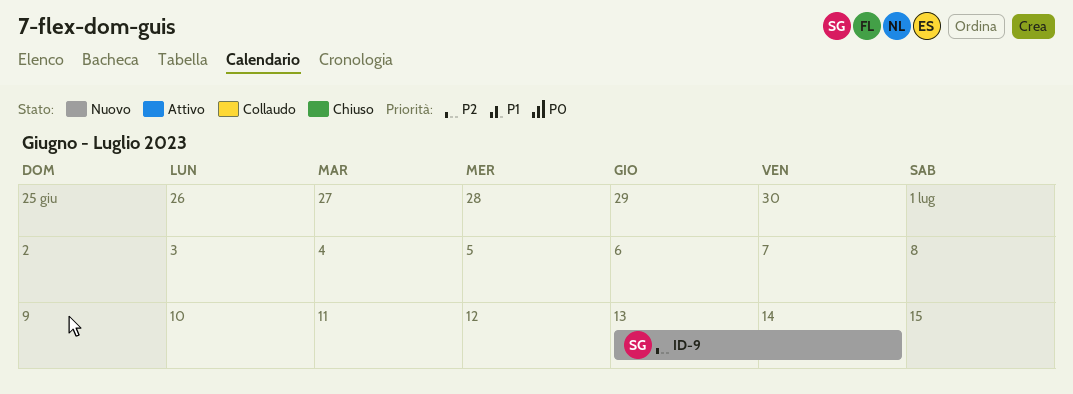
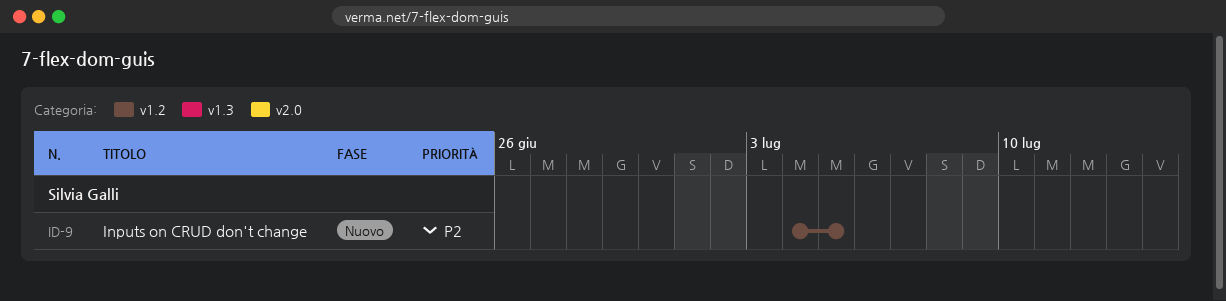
ID-9, start: Jul 13 -> Jul 4
ID-9, due: Jul 14 -> Jul 5

